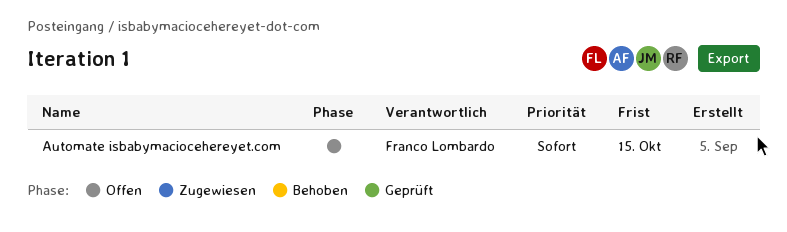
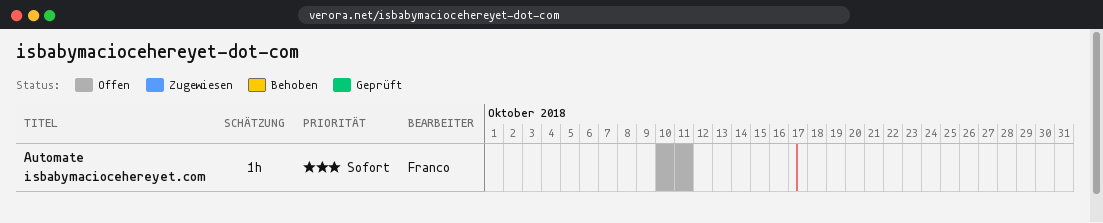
Automate isbabymaciocehereyet.com, due: Oct 15 -> Oct 11

